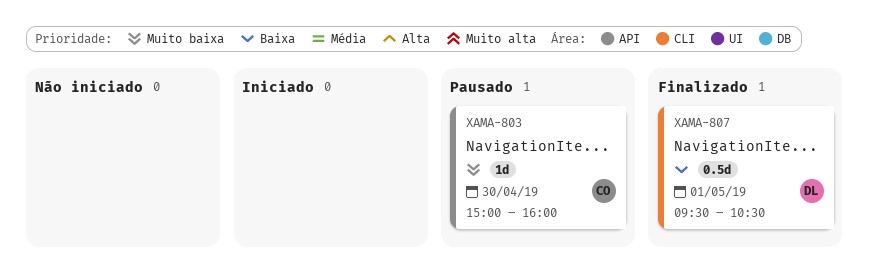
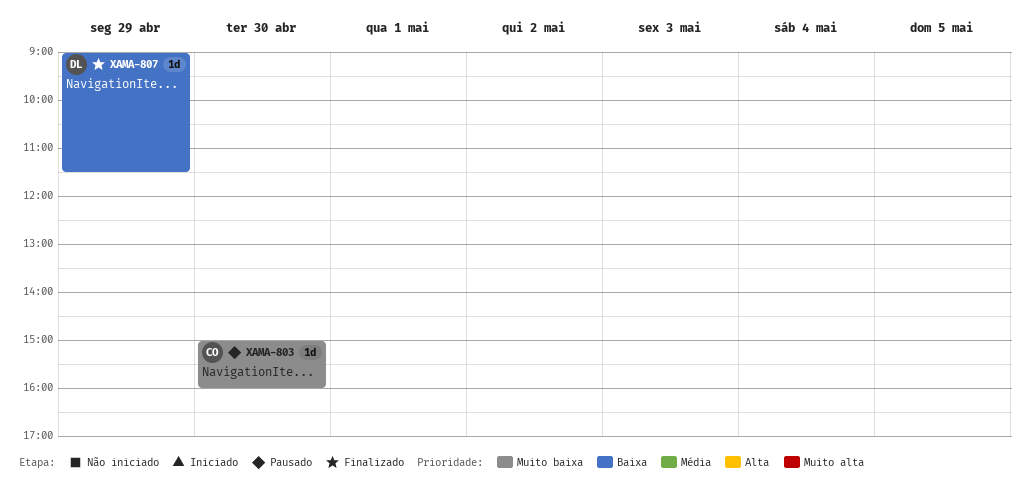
XAMA-807, estimate: 0.5d -> 1d
XAMA-807, day: May 1 -> Apr 29
XAMA-807, begins: 09:30 -> 09:00
XAMA-807, ends: 10:30 -> 11:30

